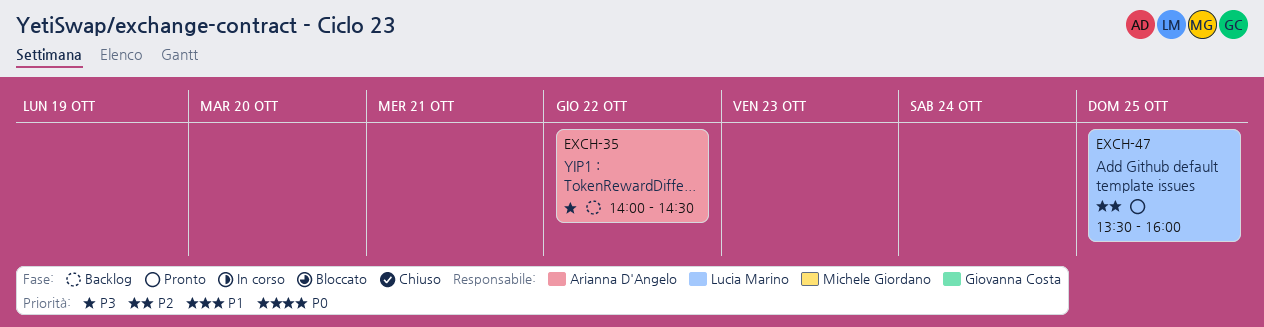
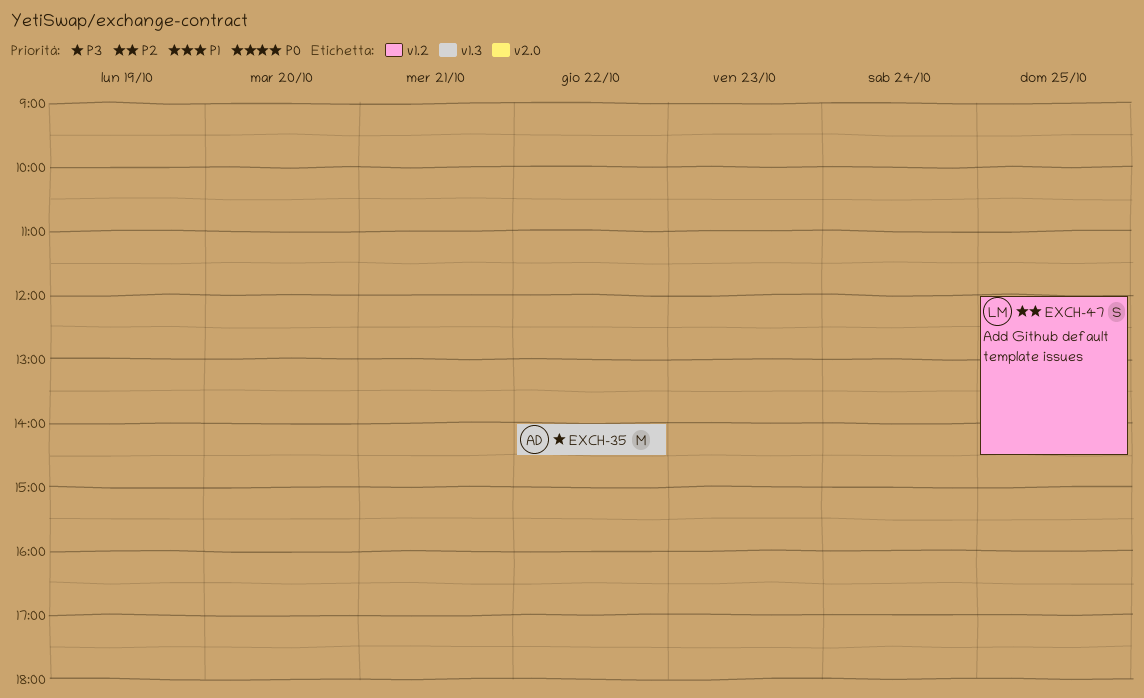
EXCH-47, begins: 13:30 -> 12:00
EXCH-47, ends: 16:00 -> 14:30

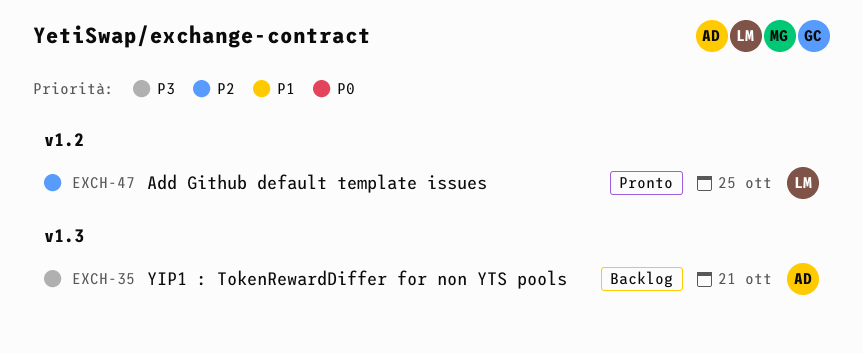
EXCH-35, day: Oct 22 -> Oct 21

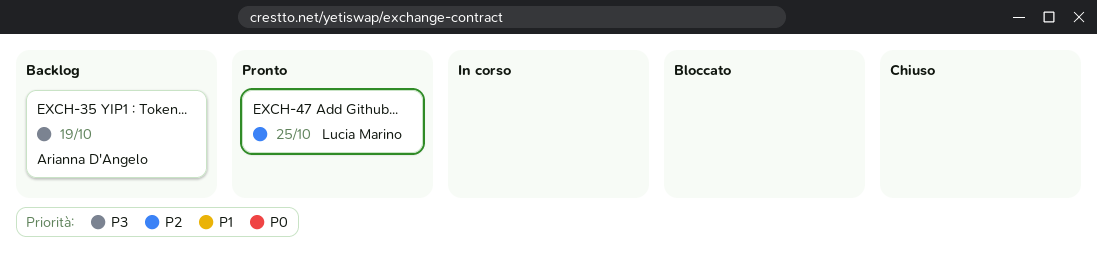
EXCH-35, day: Oct 21 -> Oct 19

